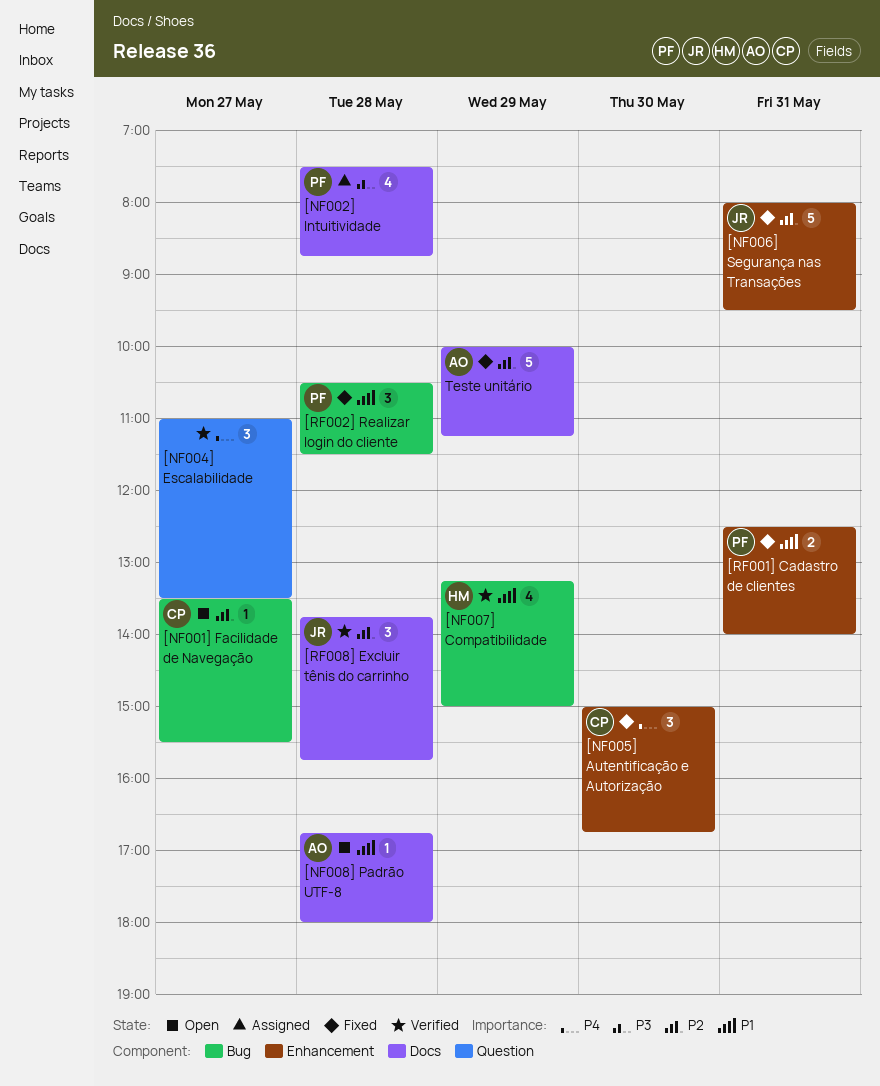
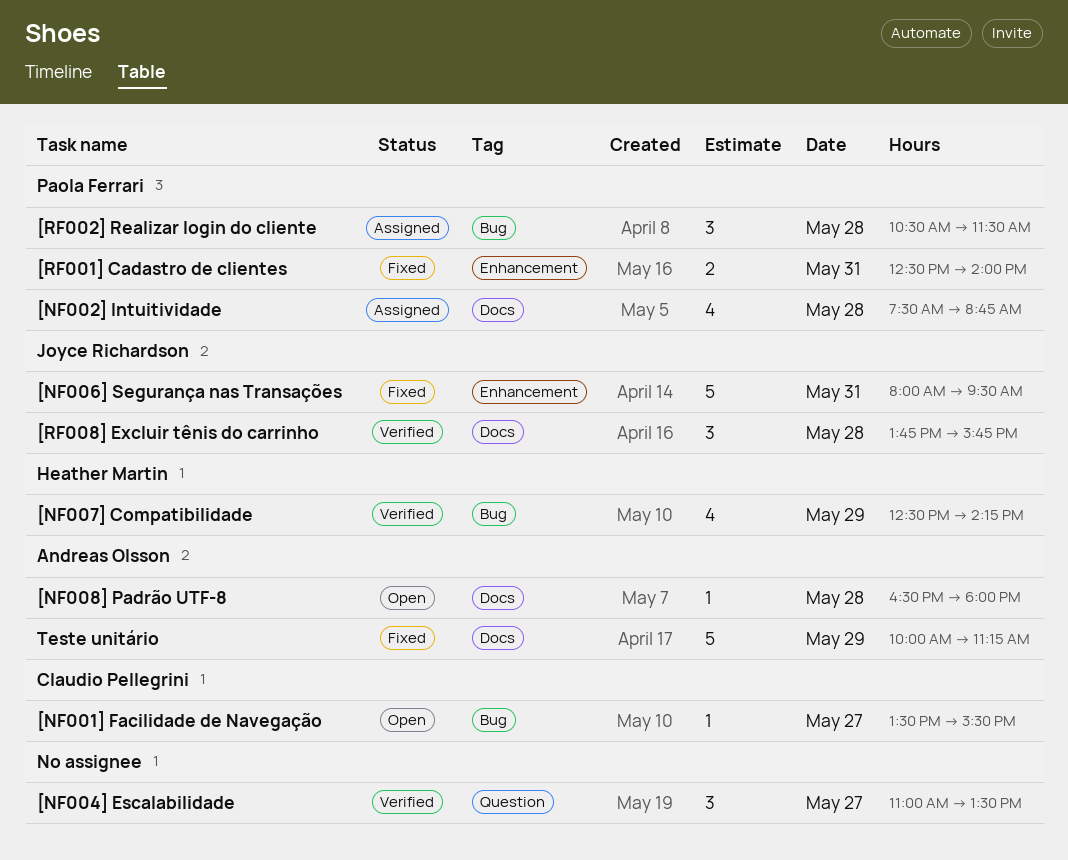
[NF005] Autentificação e Autorização: present -> none
[NF007] Compatibilidade, begins: 13:15 -> 12:30
[NF007] Compatibilidade, ends: 15:00 -> 14:15
[NF008] Padrão UTF-8, begins: 16:45 -> 16:30
[RF002] Realizar login do cliente, status: Fixed -> Assigned

